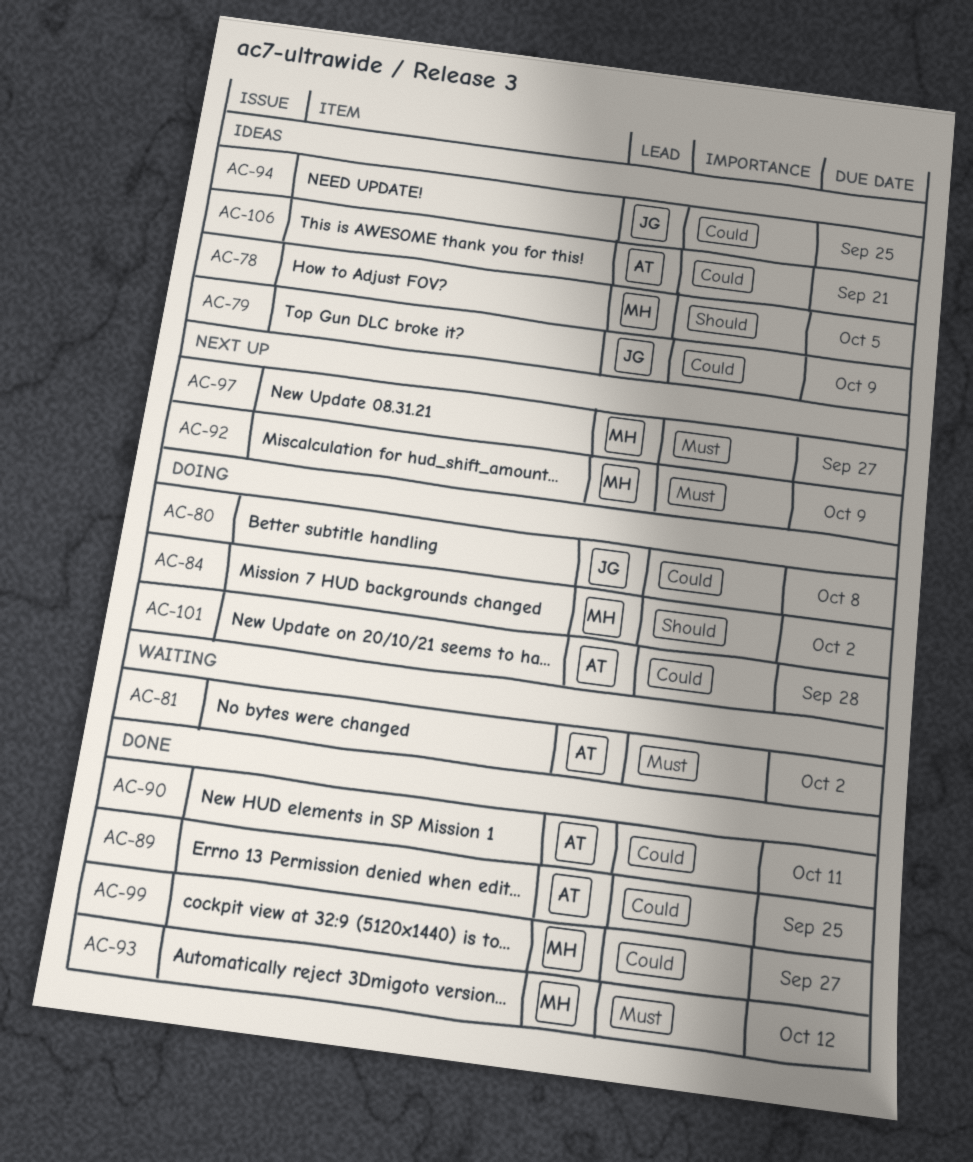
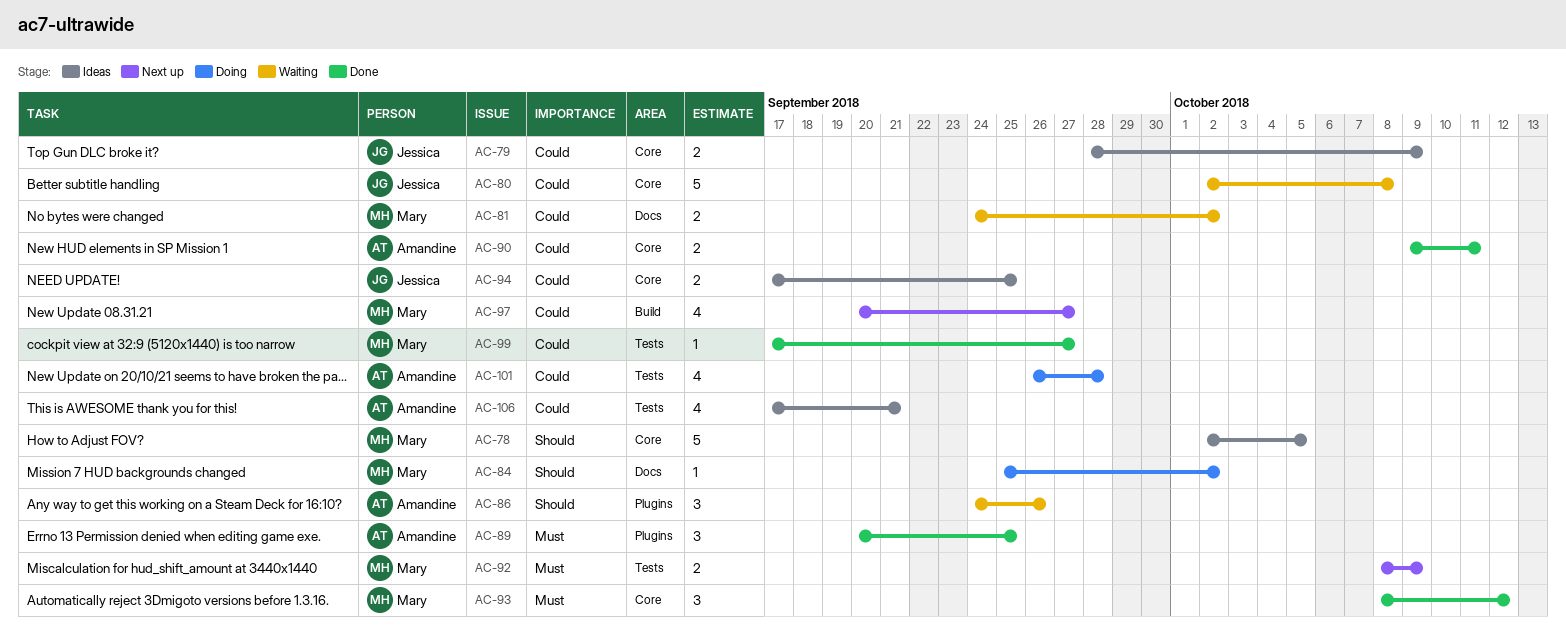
AC-80, status: Doing -> Waiting
AC-81, owner: Amandine -> Mary
AC-81, priority: Must -> Could
AC-86: none -> present
AC-89, priority: Could -> Must
AC-97, priority: Must -> Could

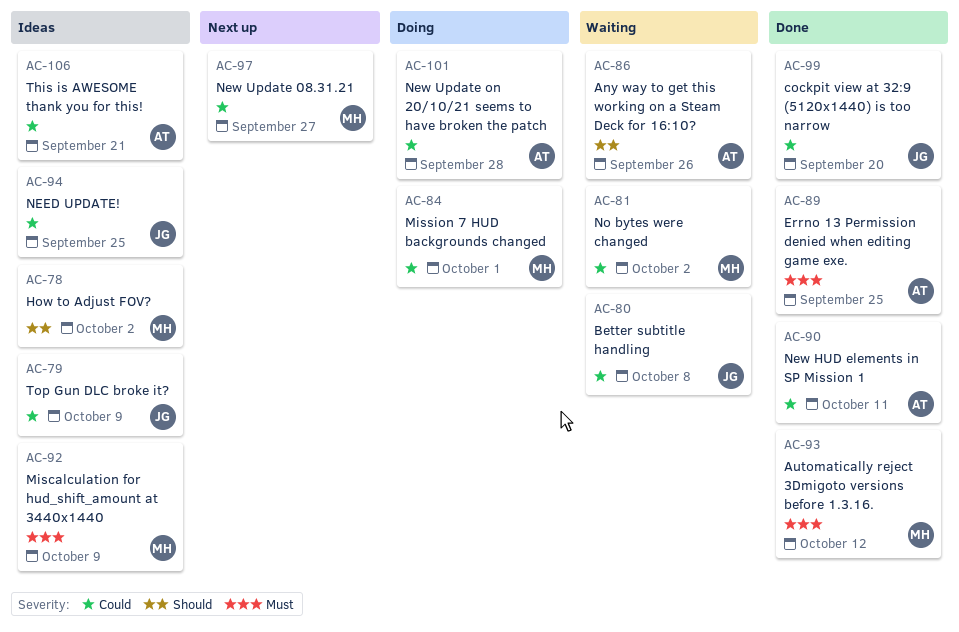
AC-78, due: Oct 5 -> Oct 2
AC-84, priority: Should -> Could
AC-84, due: Oct 2 -> Oct 1
AC-92, status: Next up -> Ideas
AC-99, owner: Mary -> Jessica
AC-99, due: Sep 27 -> Sep 20

